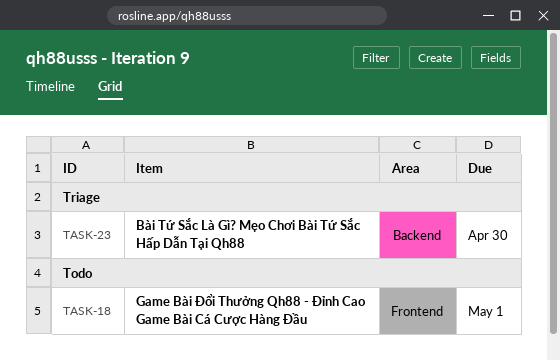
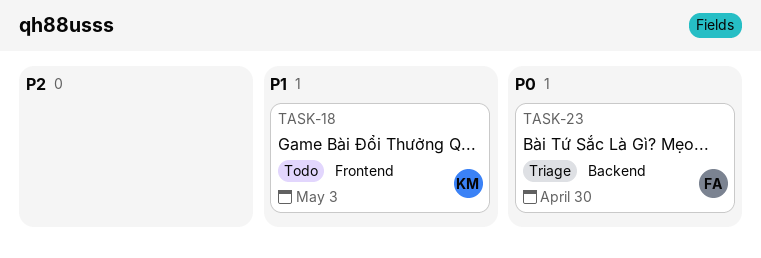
TASK-18, due: May 1 -> May 3

